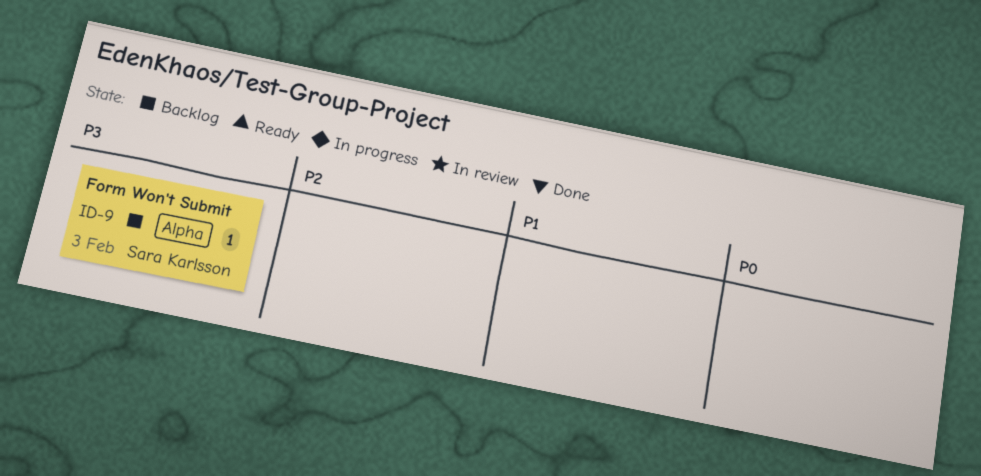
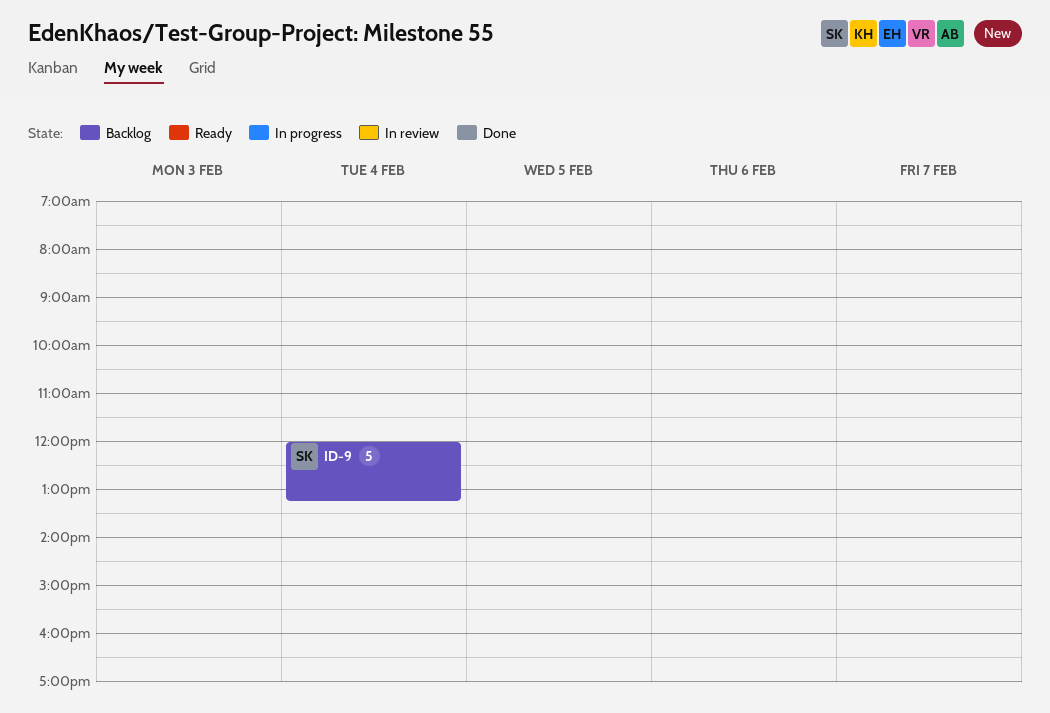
ID-9, estimate: 1 -> 5
ID-9, day: Feb 3 -> Feb 4

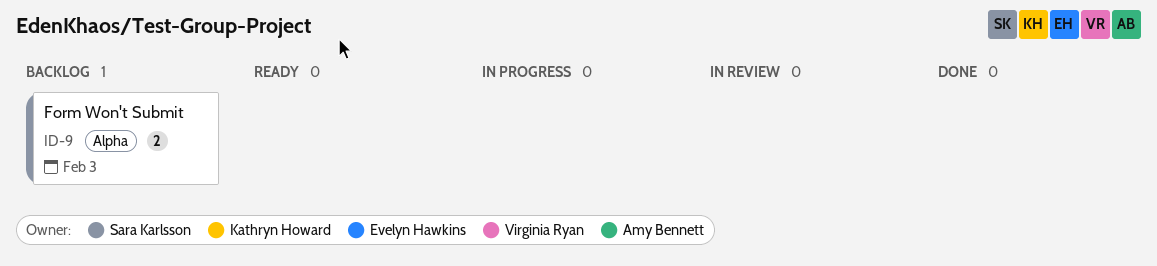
ID-9, estimate: 5 -> 2
ID-9, day: Feb 4 -> Feb 3

